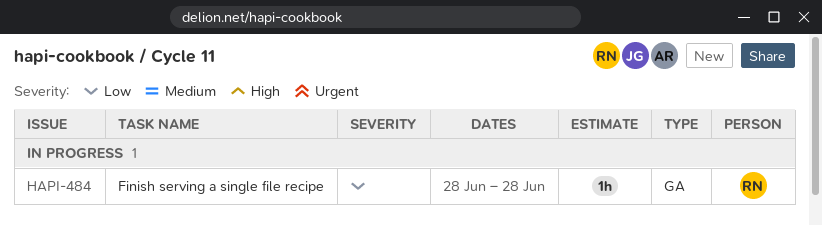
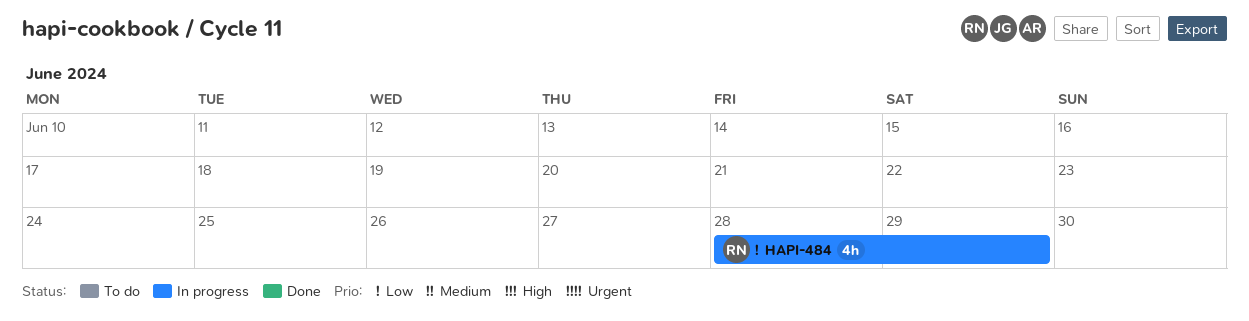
HAPI-484, estimate: 1h -> 4h
HAPI-484, due: Jun 28 -> Jun 29

